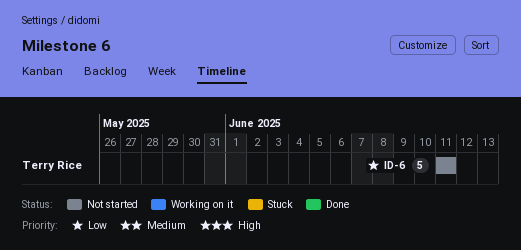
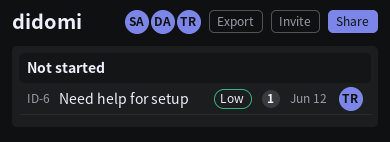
ID-6, estimate: 5 -> 1
ID-6, due: Jun 11 -> Jun 12

